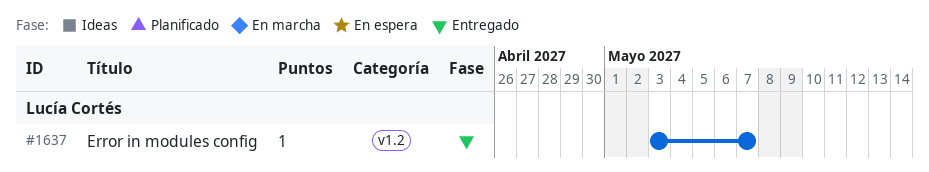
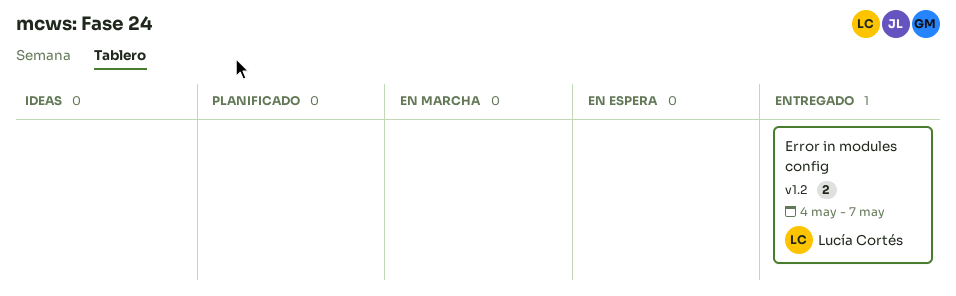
Error in modules config, estimate: 1 -> 2
Error in modules config, start: May 3 -> May 4

